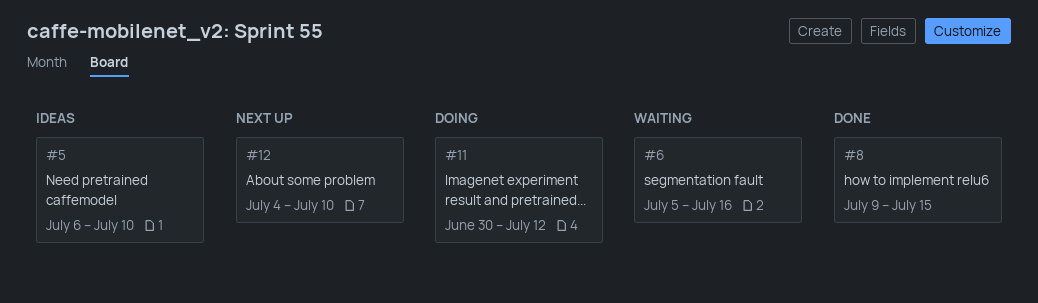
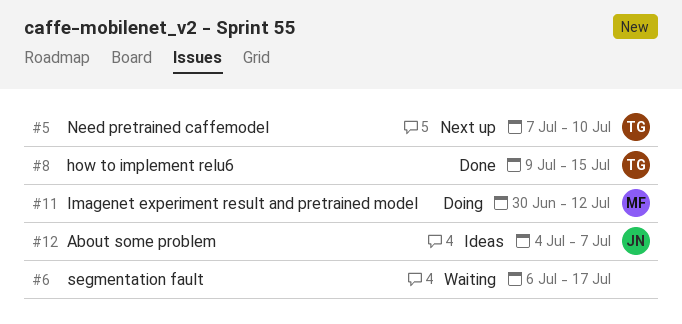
#5, status: Ideas -> Next up
#5, start: Jul 6 -> Jul 7
#6, start: Jul 5 -> Jul 6
#6, due: Jul 16 -> Jul 17
#12, status: Next up -> Ideas
#12, due: Jul 10 -> Jul 7

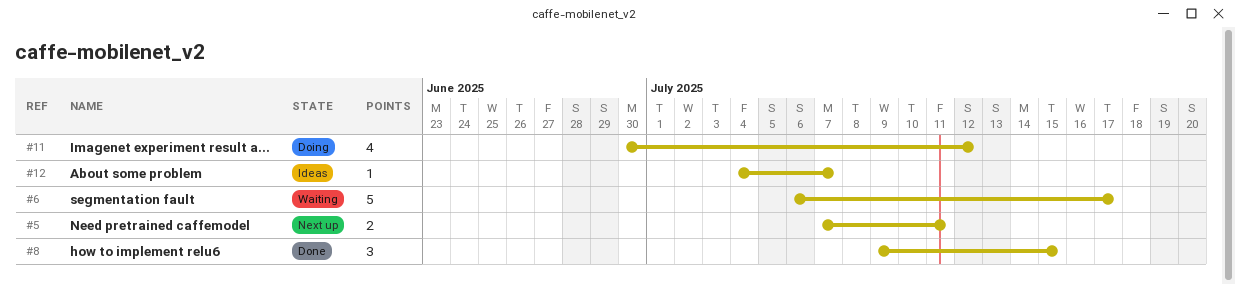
#5, due: Jul 10 -> Jul 11

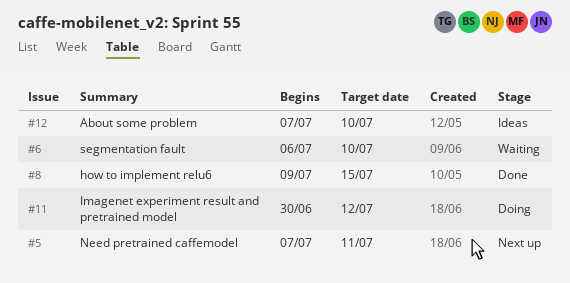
#6, due: Jul 17 -> Jul 10
#12, start: Jul 4 -> Jul 7
#12, due: Jul 7 -> Jul 10

